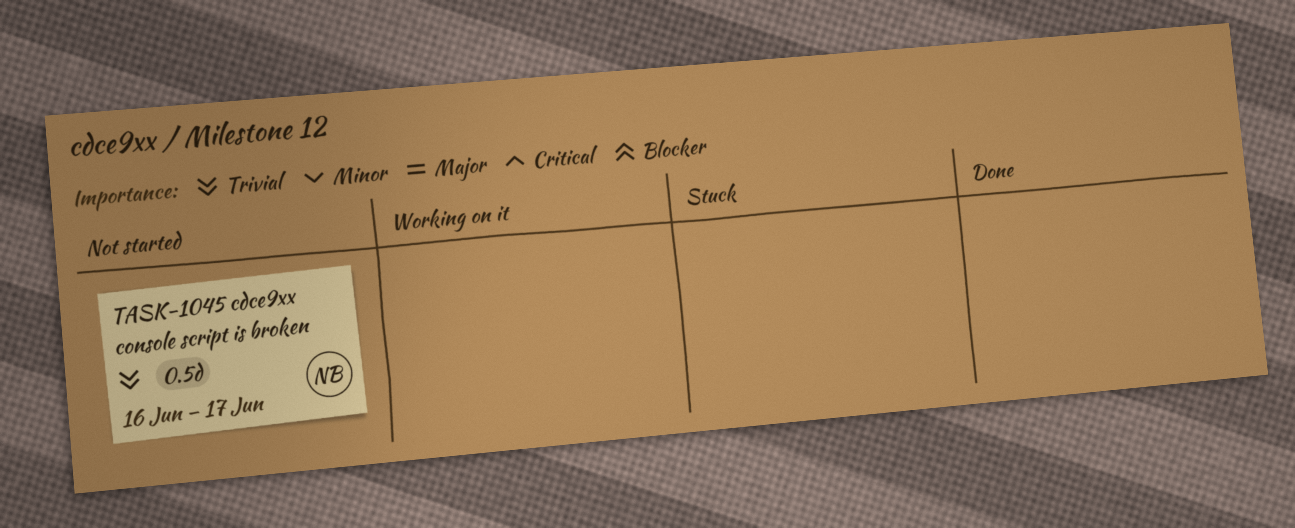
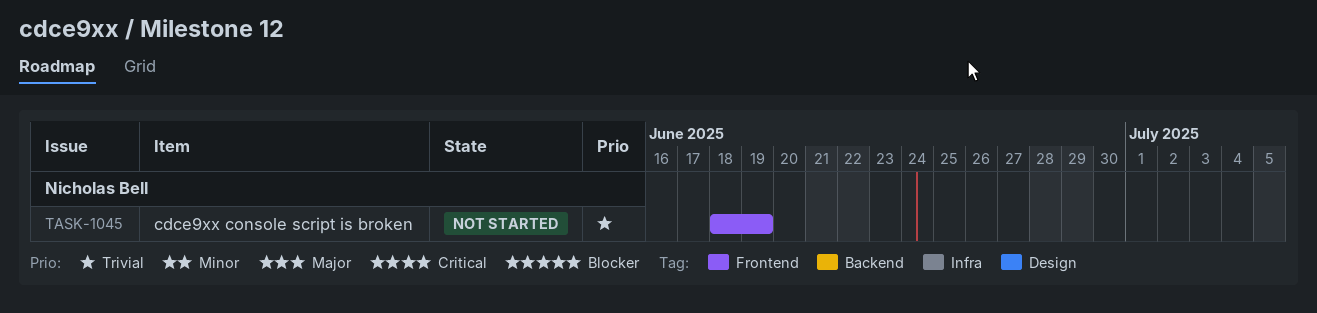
TASK-1045, start: Jun 16 -> Jun 18
TASK-1045, due: Jun 17 -> Jun 19

